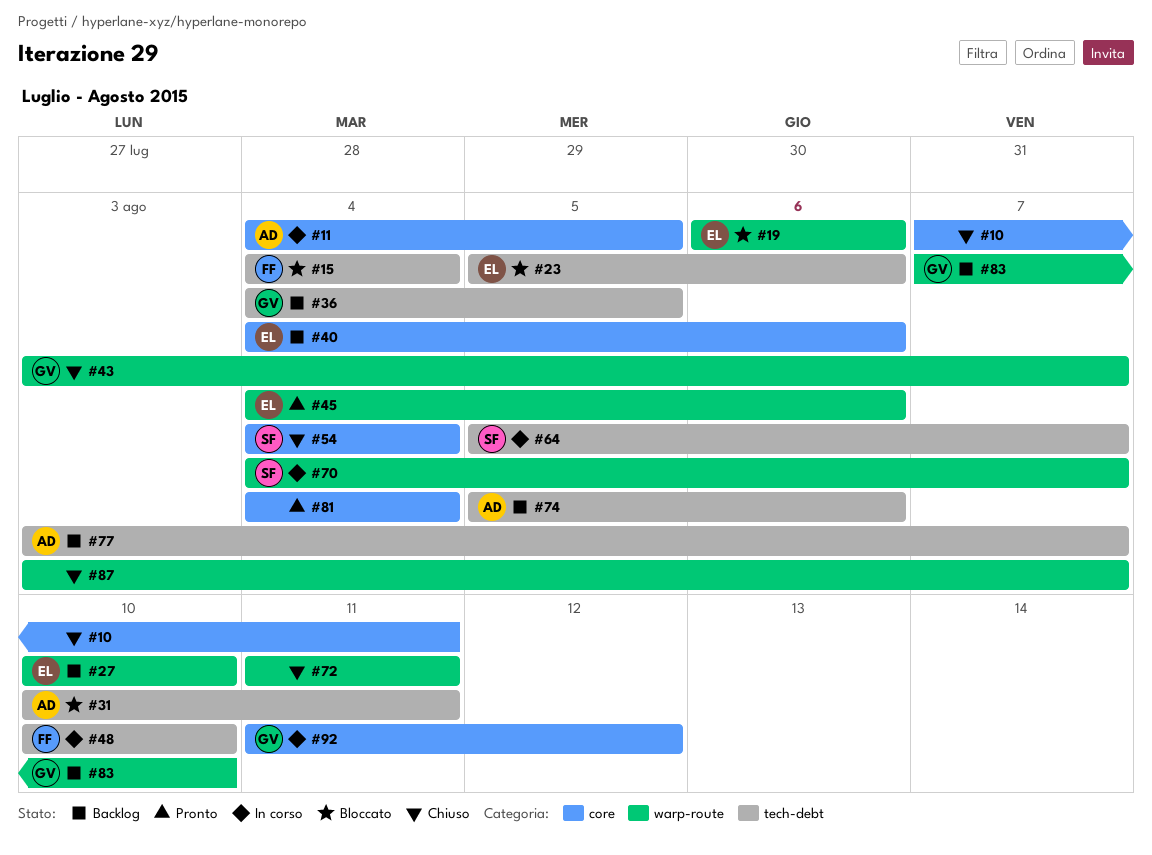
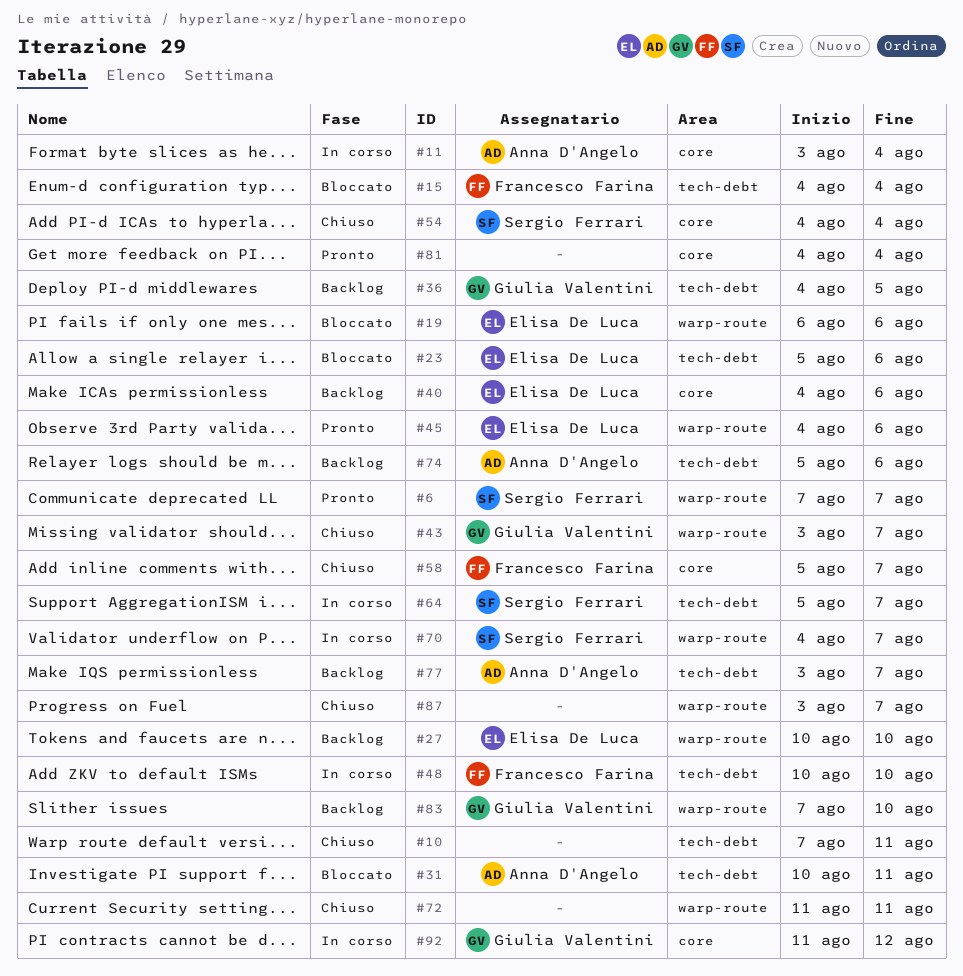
#6: none -> present
#10, label: core -> tech-debt
#11, start: Aug 4 -> Aug 3
#11, due: Aug 5 -> Aug 4
#58: none -> present

